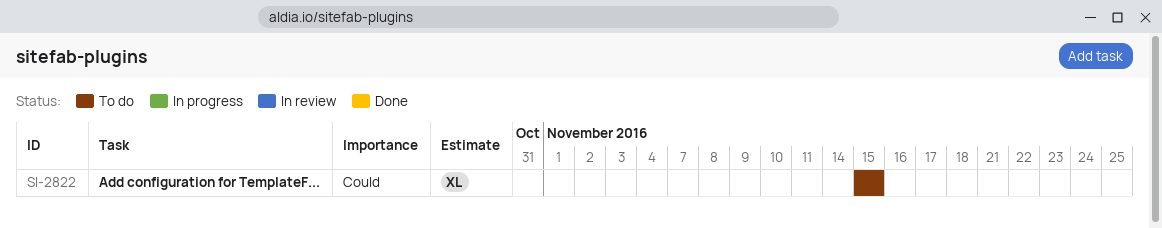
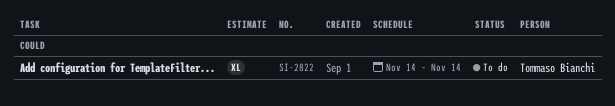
SI-2822, start: Nov 15 -> Nov 14
SI-2822, due: Nov 15 -> Nov 14

